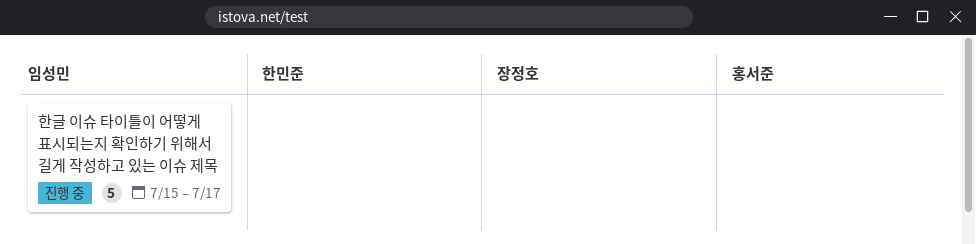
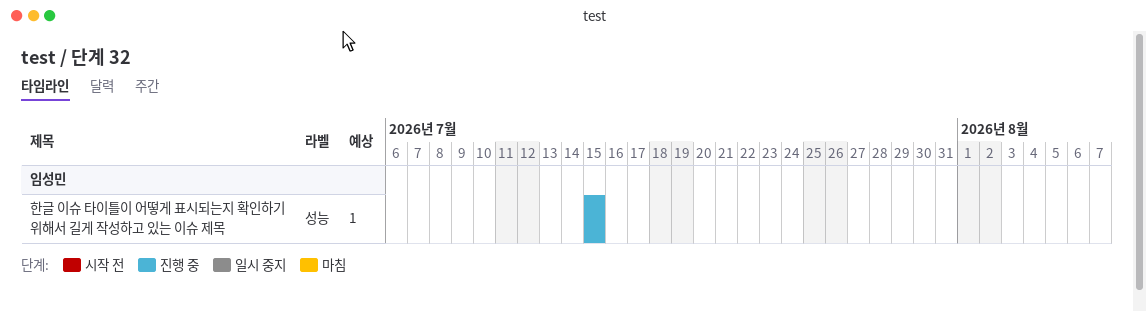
한글 이슈 타이틀이 어떻게 표시되는지 확인하기 위해서 길게 작성하고 있는 이슈 제목, estimate: 5 -> 1
한글 이슈 타이틀이 어떻게 표시되는지 확인하기 위해서 길게 작성하고 있는 이슈 제목, due: Jul 17 -> Jul 15

